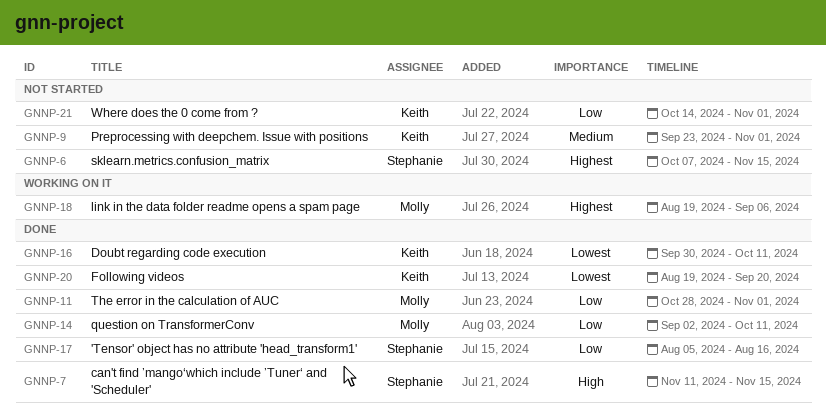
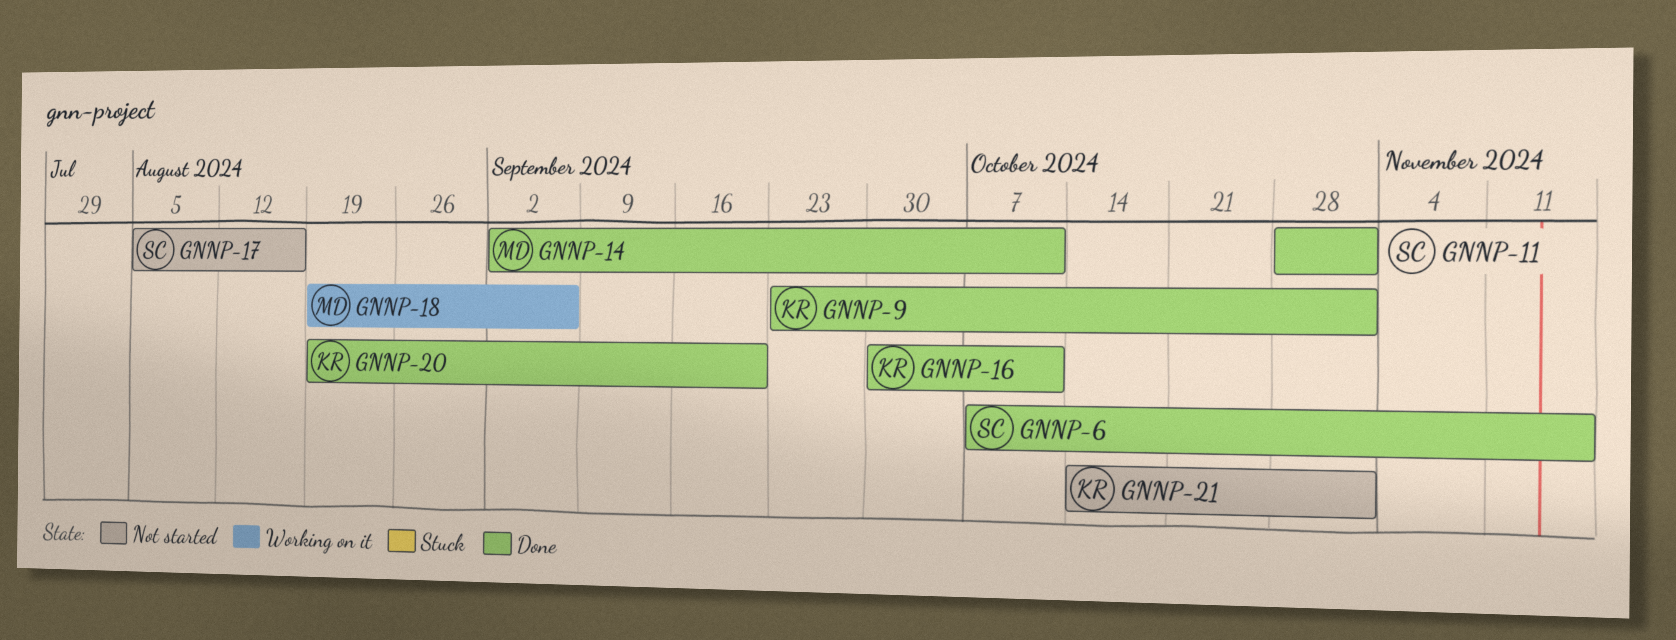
GNNP-6, status: Not started -> Done
GNNP-7: present -> none
GNNP-9, status: Not started -> Done
GNNP-11, owner: Molly -> Stephanie
GNNP-17, status: Done -> Not started

